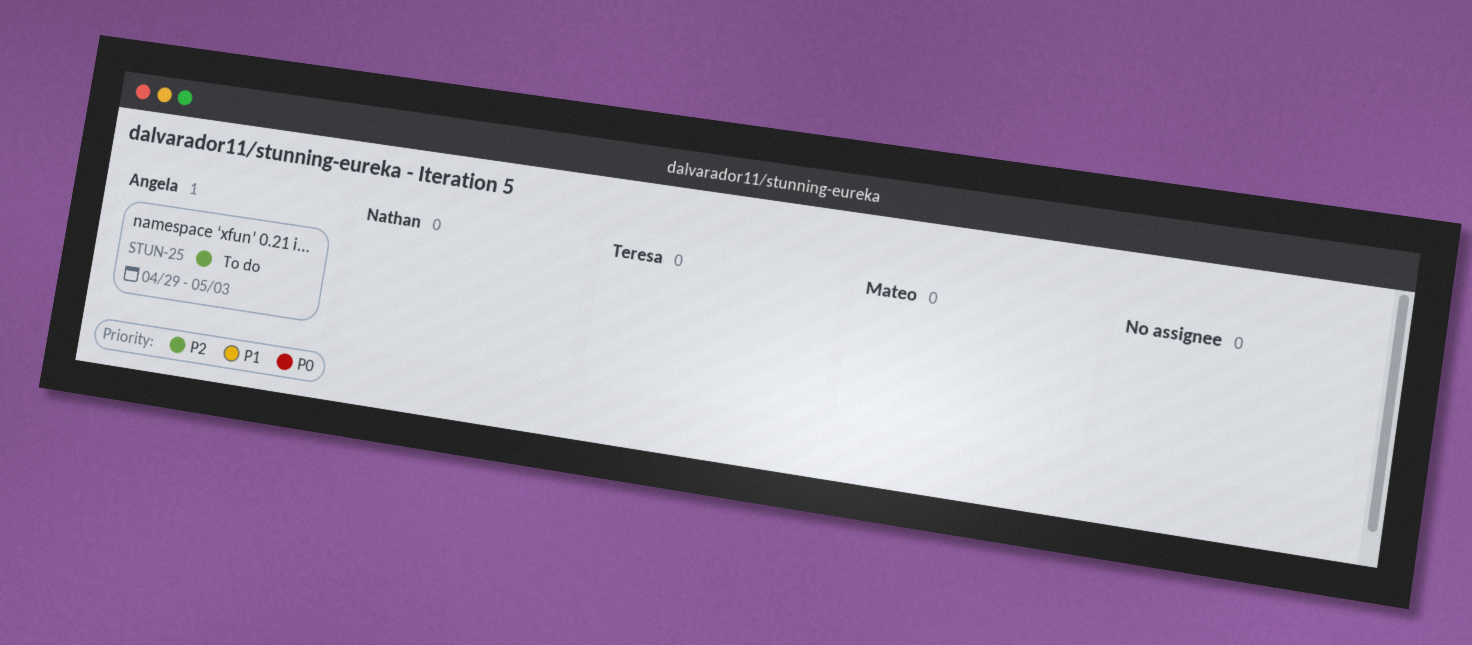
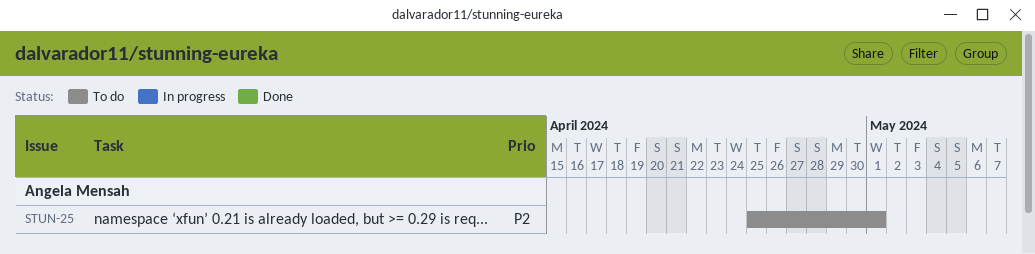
STUN-25, start: Apr 29 -> Apr 25
STUN-25, due: May 3 -> May 1

